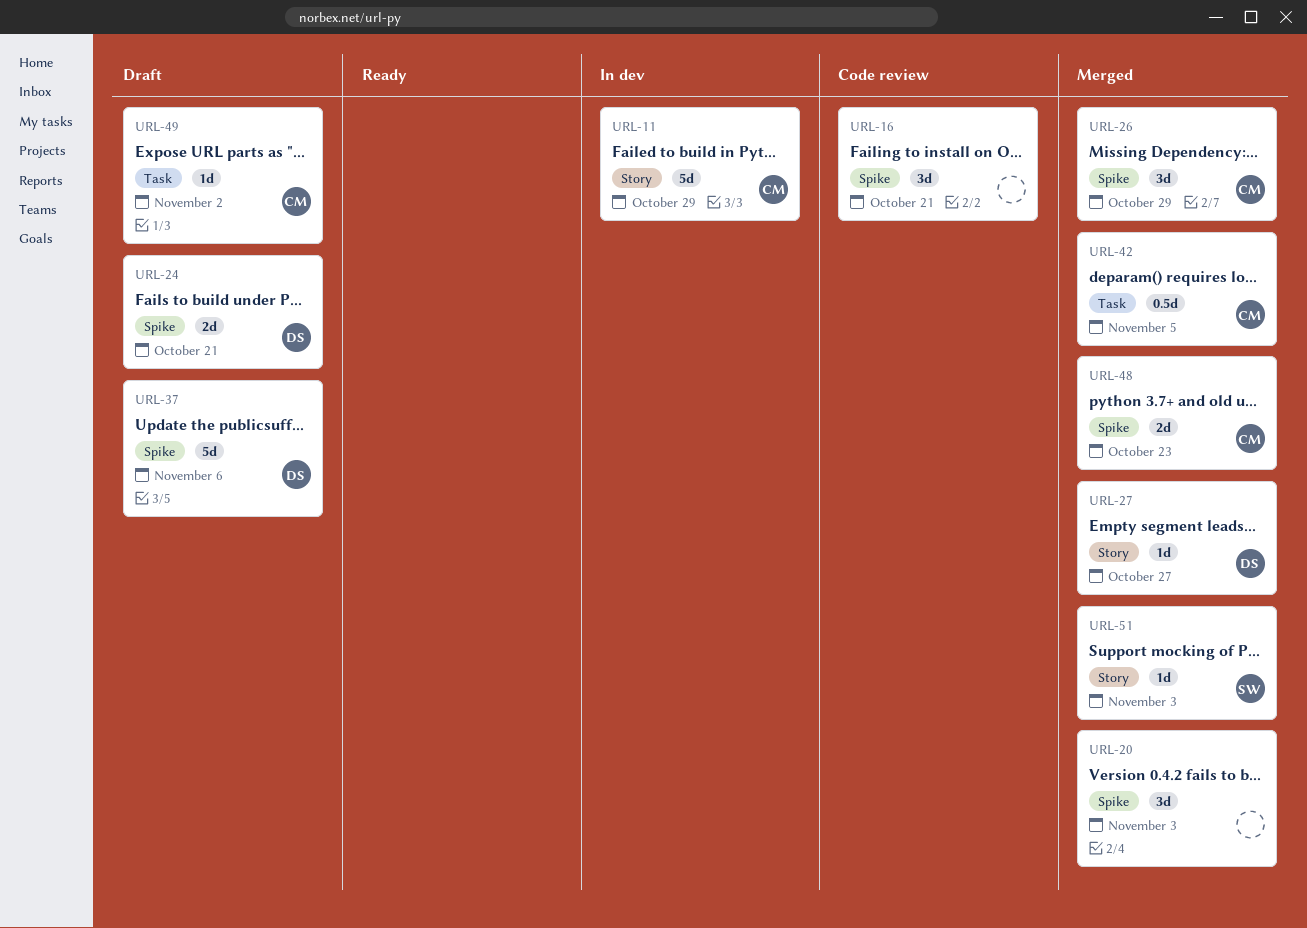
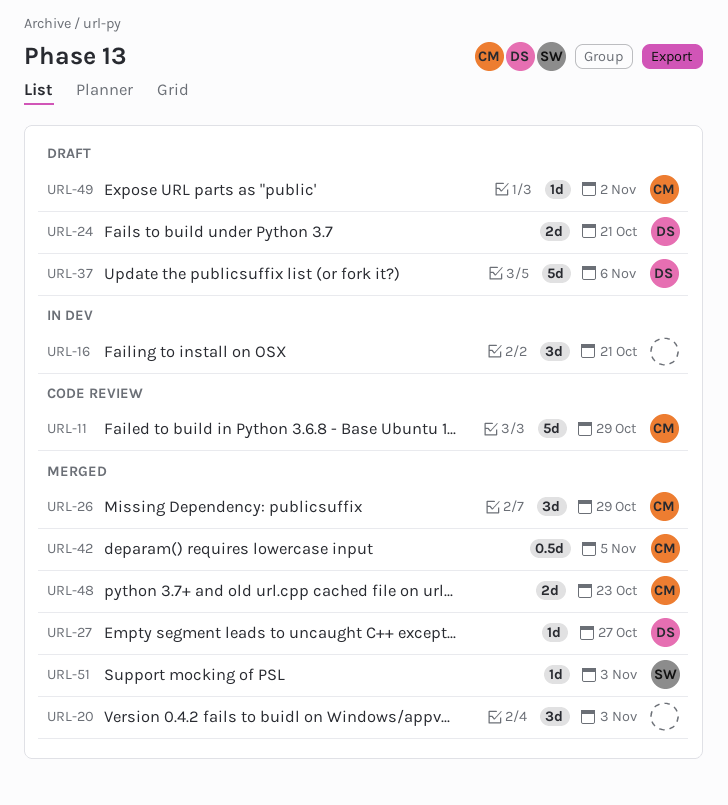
URL-11, status: In dev -> Code review
URL-16, status: Code review -> In dev

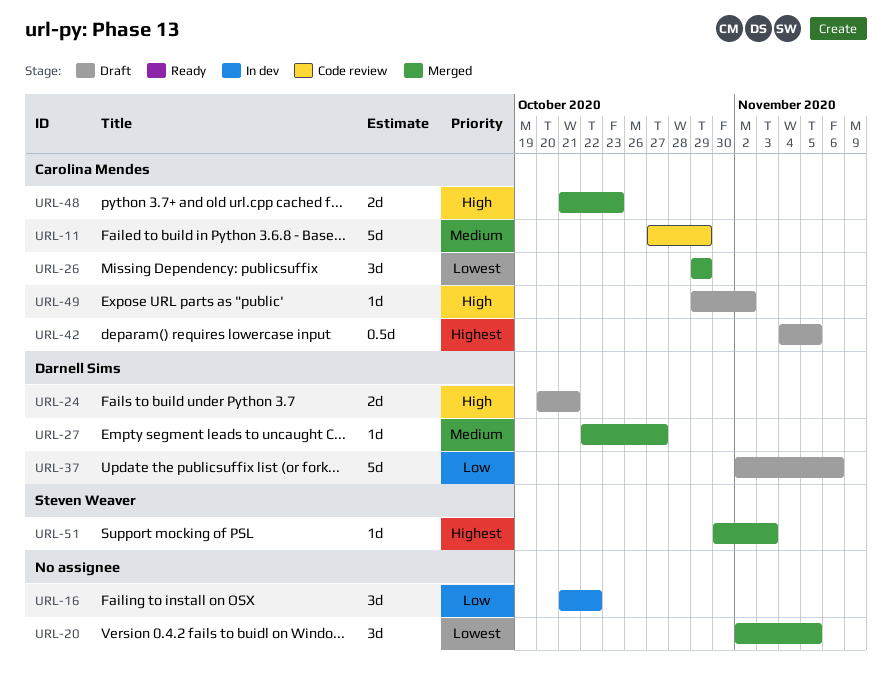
URL-16, due: Oct 21 -> Oct 22
URL-20, due: Nov 3 -> Nov 5
URL-42, status: Merged -> Draft

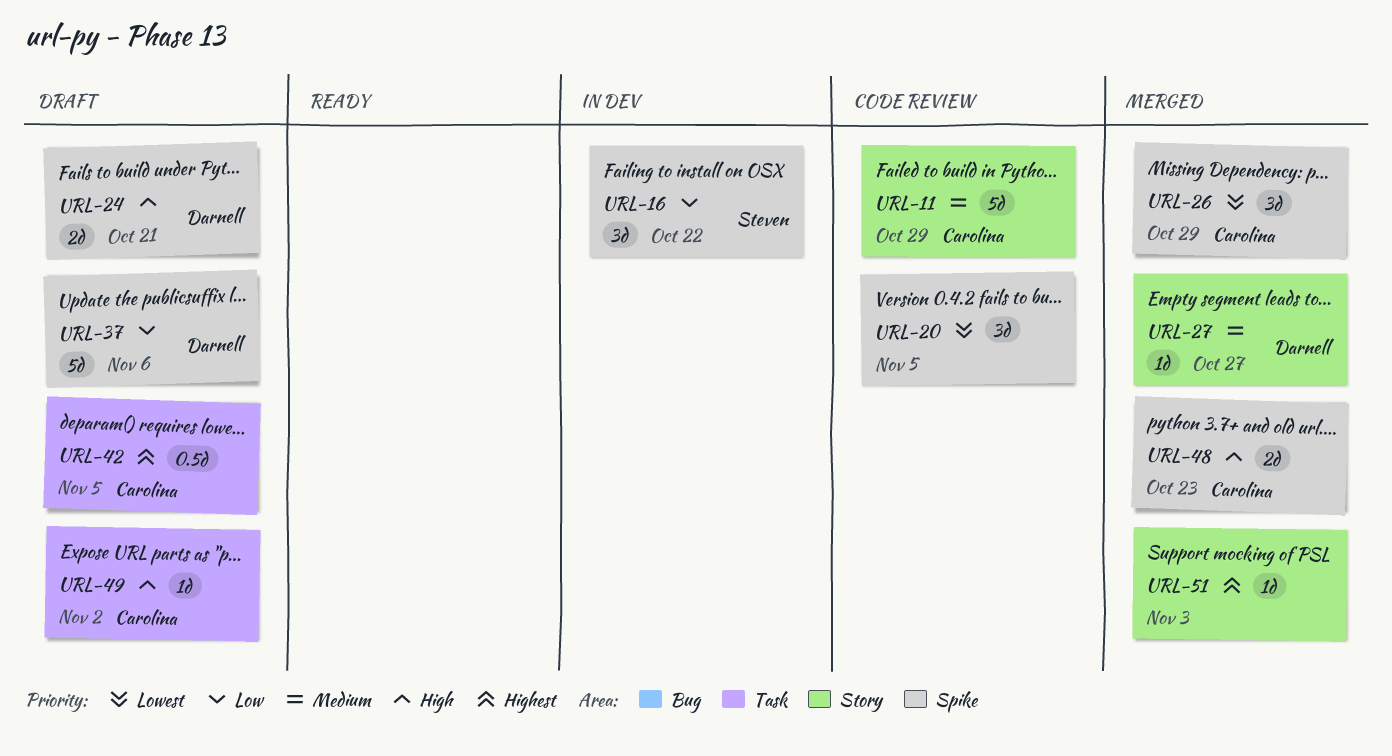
URL-16, owner: none -> Steven Weaver
URL-20, status: Merged -> Code review
URL-51, owner: Steven Weaver -> none

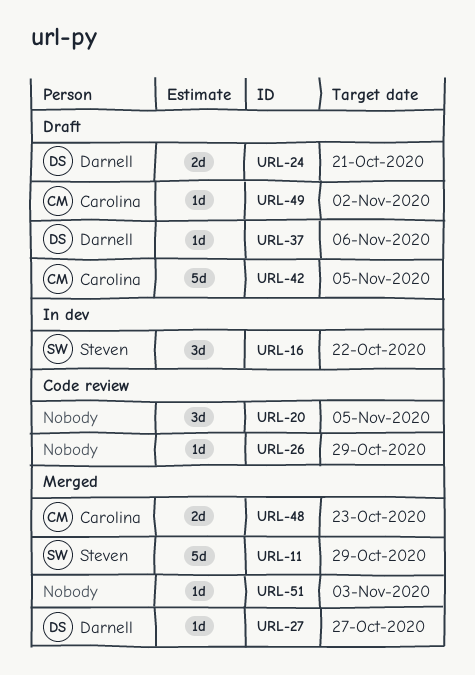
URL-11, status: Code review -> Merged
URL-11, owner: Carolina -> Steven
URL-26, status: Merged -> Code review
URL-26, owner: Carolina -> none
URL-26, estimate: 3d -> 1d
URL-37, estimate: 5d -> 1d
URL-42, estimate: 0.5d -> 5d

